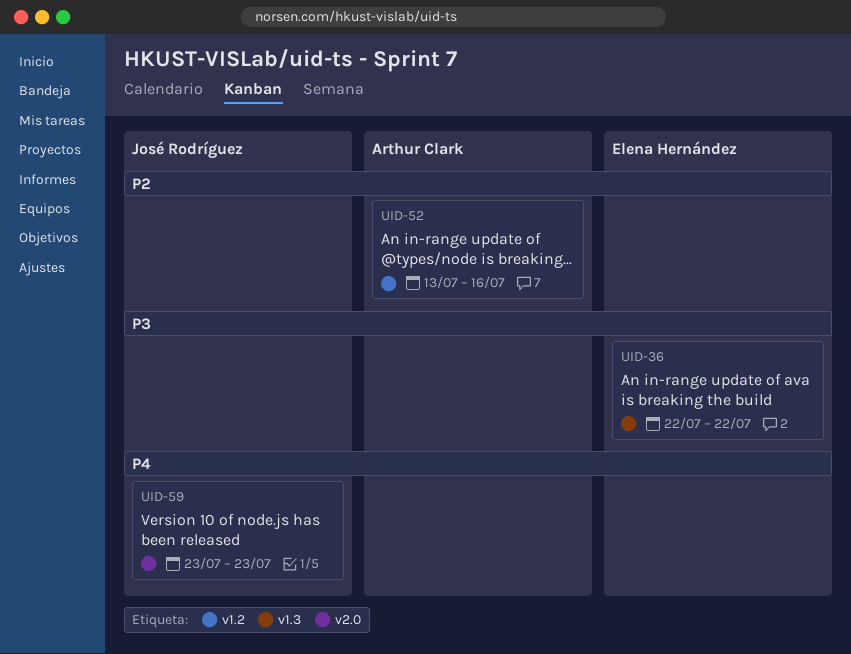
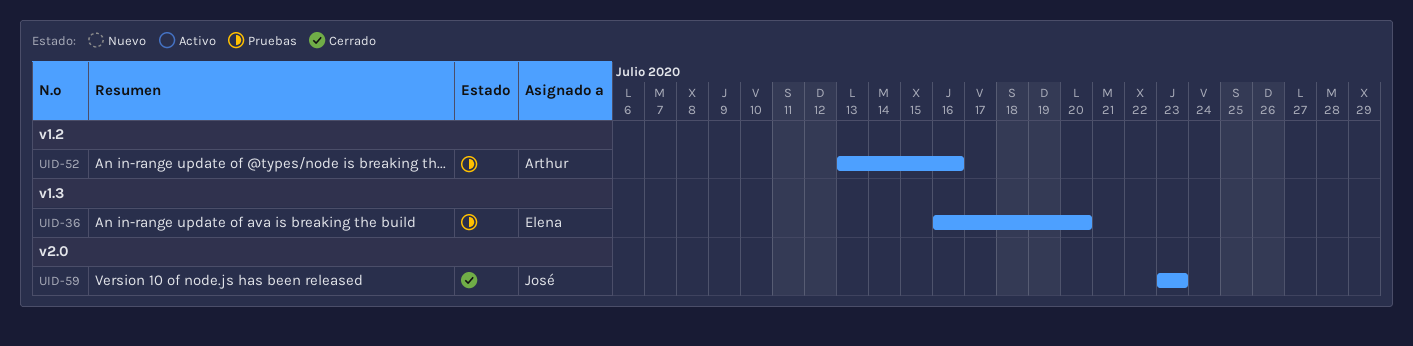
UID-36, start: Jul 22 -> Jul 16
UID-36, due: Jul 22 -> Jul 20

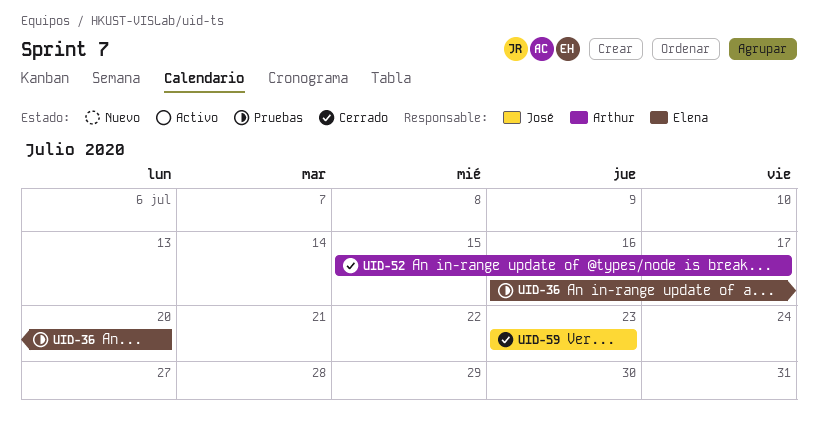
UID-52, status: Pruebas -> Cerrado
UID-52, start: Jul 13 -> Jul 15
UID-52, due: Jul 16 -> Jul 17

